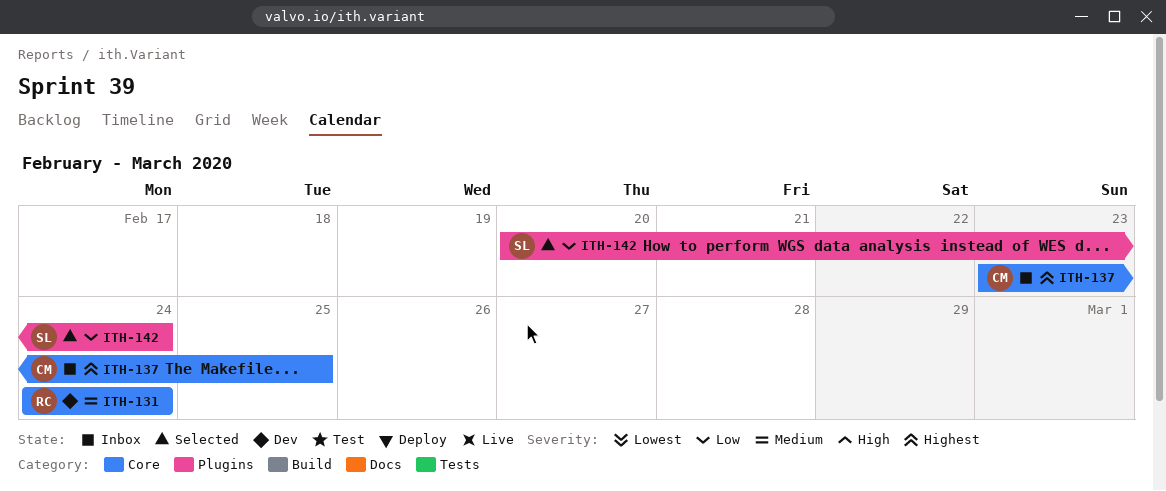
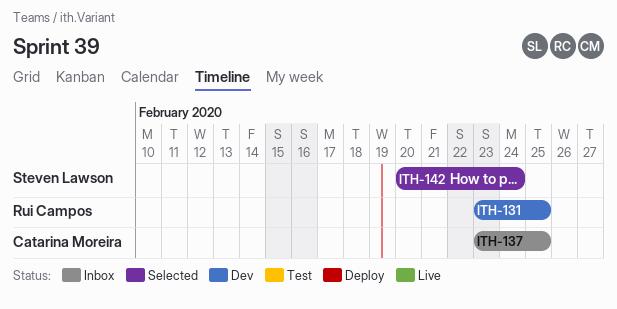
ITH-131, start: Feb 24 -> Feb 23
ITH-131, due: Feb 24 -> Feb 25

